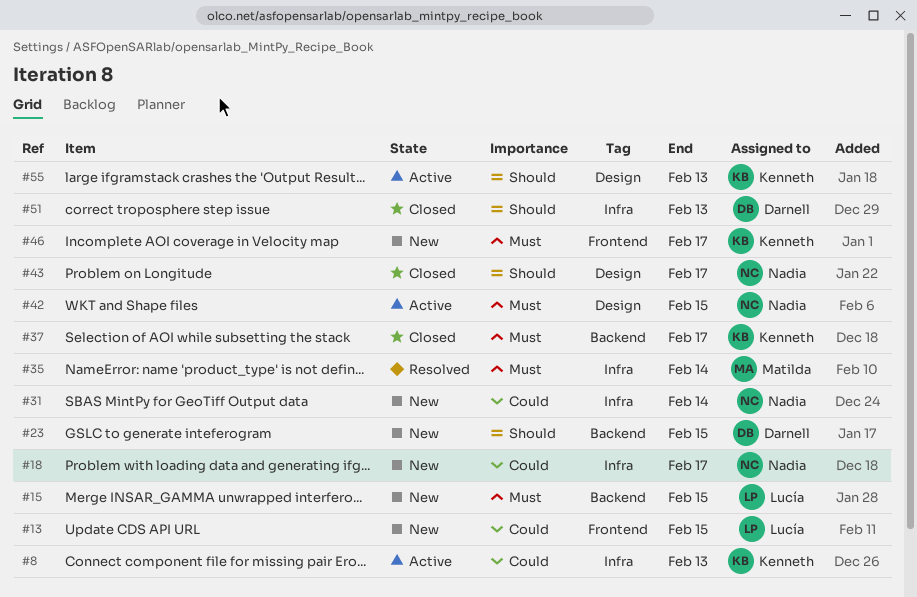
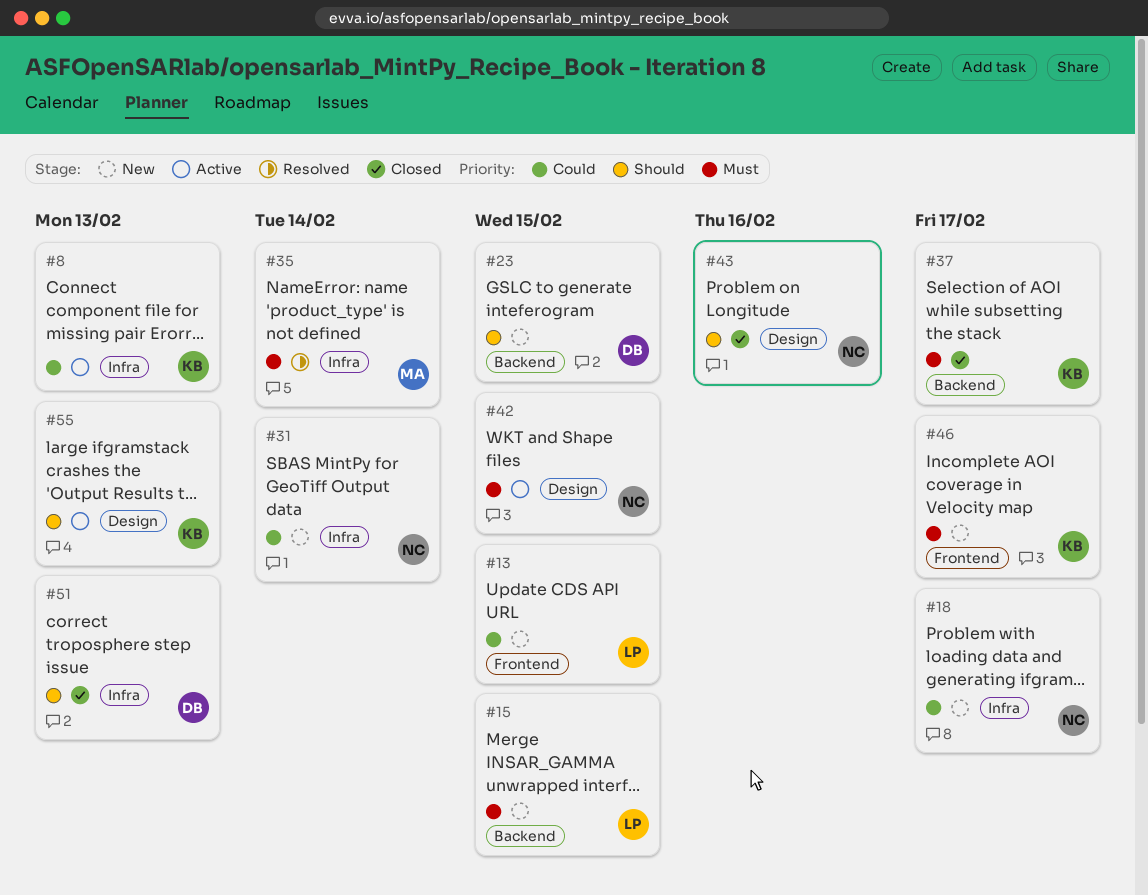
#43, due: Feb 17 -> Feb 16

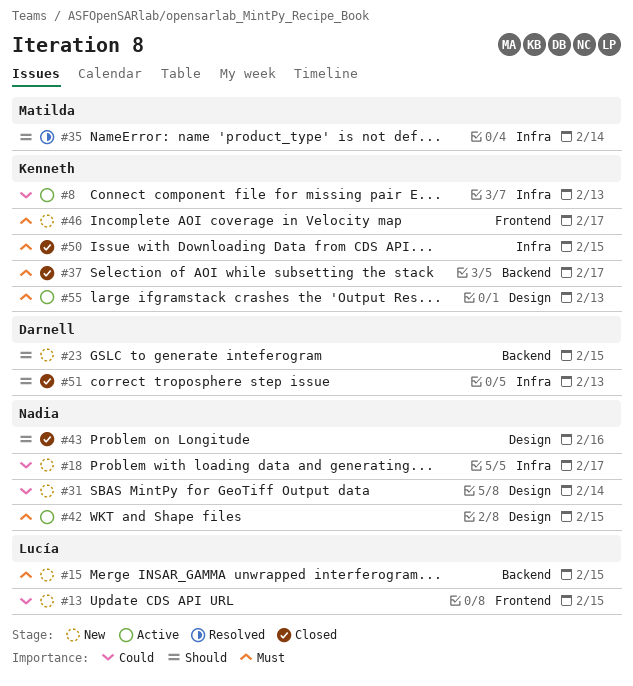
#31, label: Infra -> Design
#35, priority: Must -> Should
#50: none -> present
#55, priority: Should -> Must

